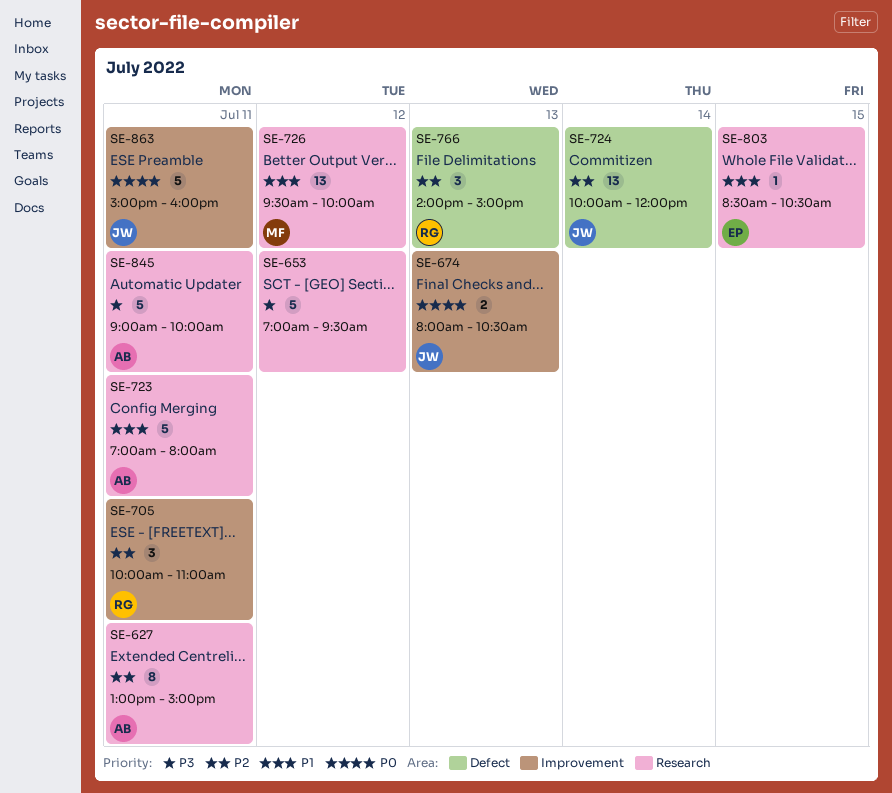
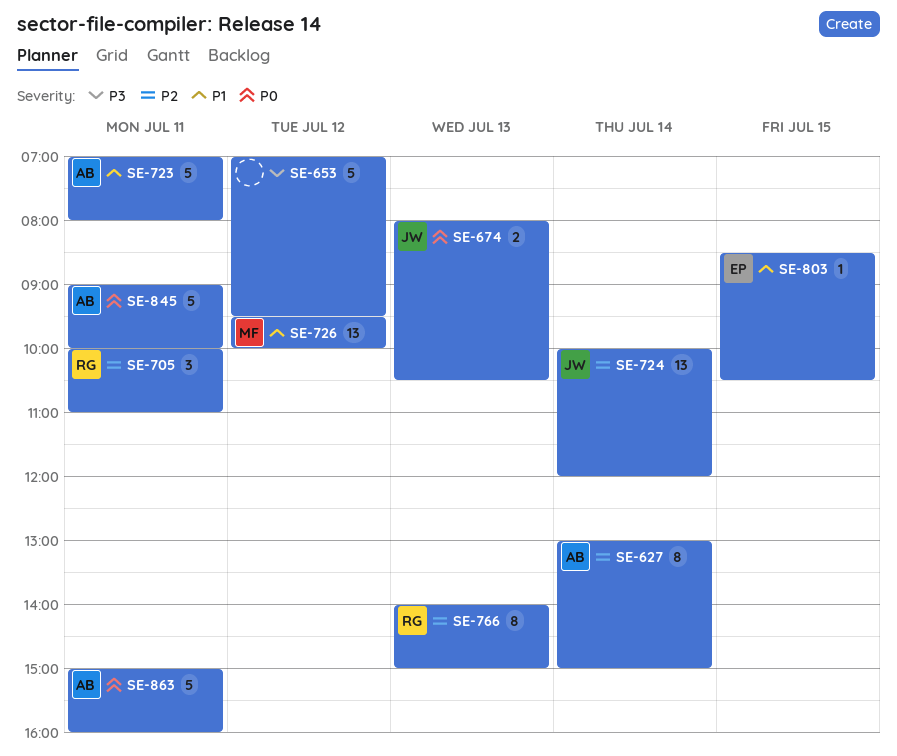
SE-627, day: Jul 11 -> Jul 14
SE-766, estimate: 3 -> 8
SE-845, priority: P3 -> P0
SE-863, owner: JW -> AB

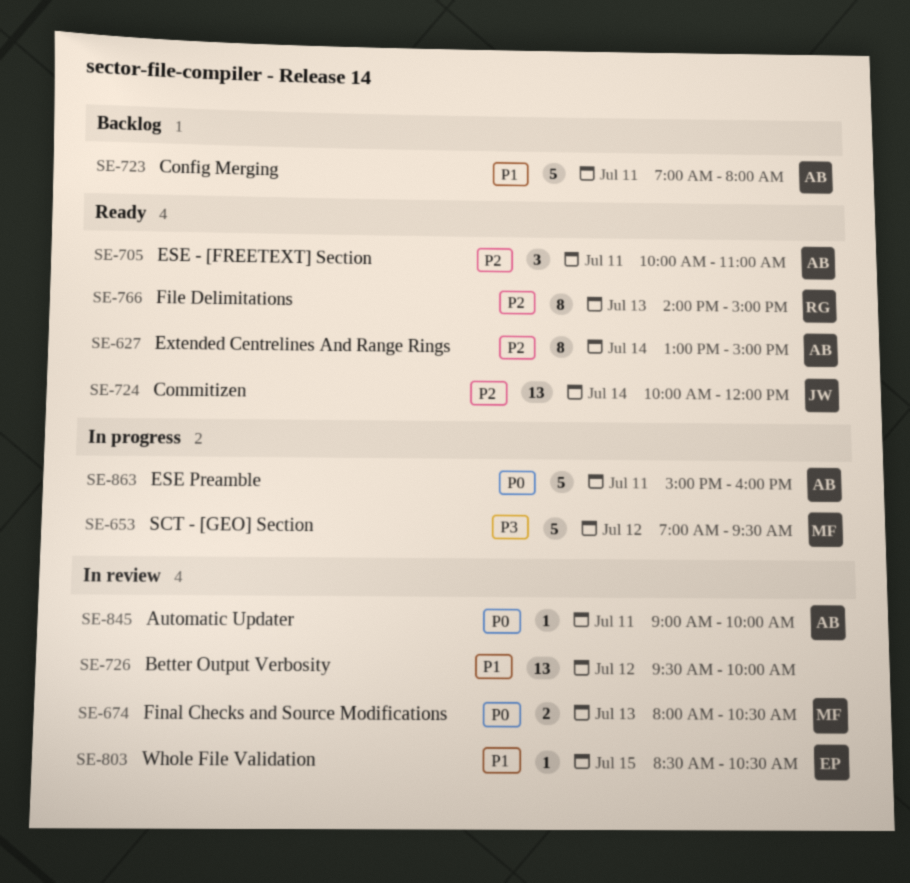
SE-653, owner: none -> MF
SE-674, owner: JW -> MF
SE-705, owner: RG -> AB
SE-726, owner: MF -> none
SE-845, estimate: 5 -> 1

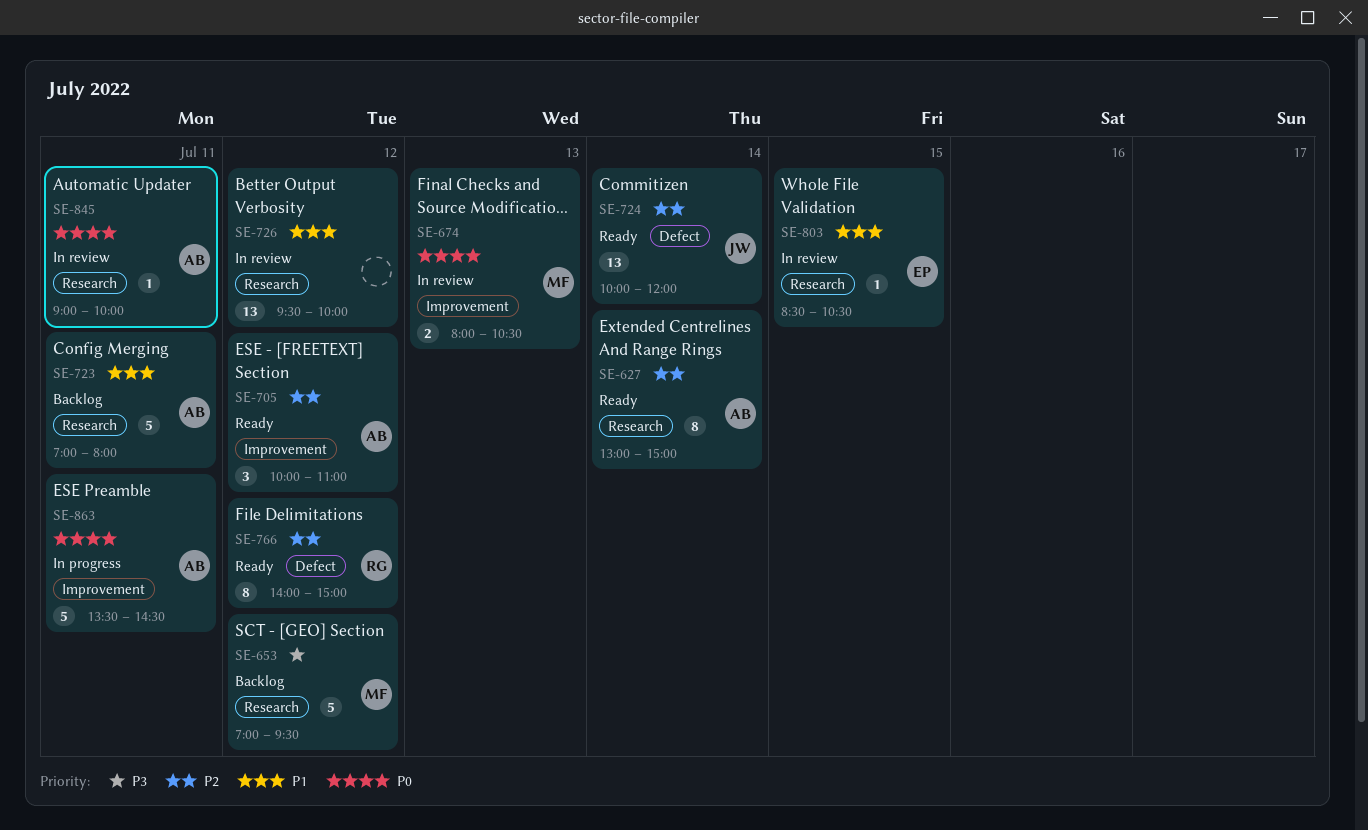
SE-653, status: In progress -> Backlog
SE-705, day: Jul 11 -> Jul 12
SE-766, day: Jul 13 -> Jul 12
SE-863, begins: 15:00 -> 13:30
SE-863, ends: 16:00 -> 14:30

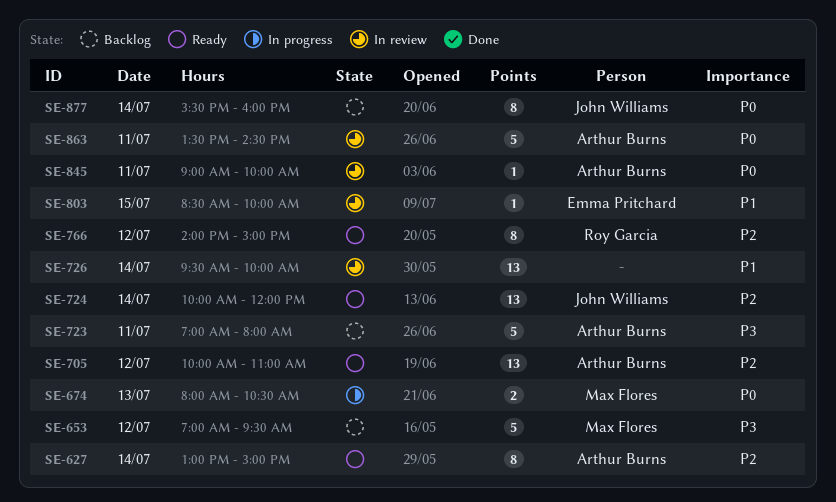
SE-674, status: In review -> In progress
SE-705, estimate: 3 -> 13
SE-723, priority: P1 -> P3
SE-726, day: Jul 12 -> Jul 14
SE-803, ends: 10:30 -> 10:00
SE-863, status: In progress -> In review
SE-877: none -> present

